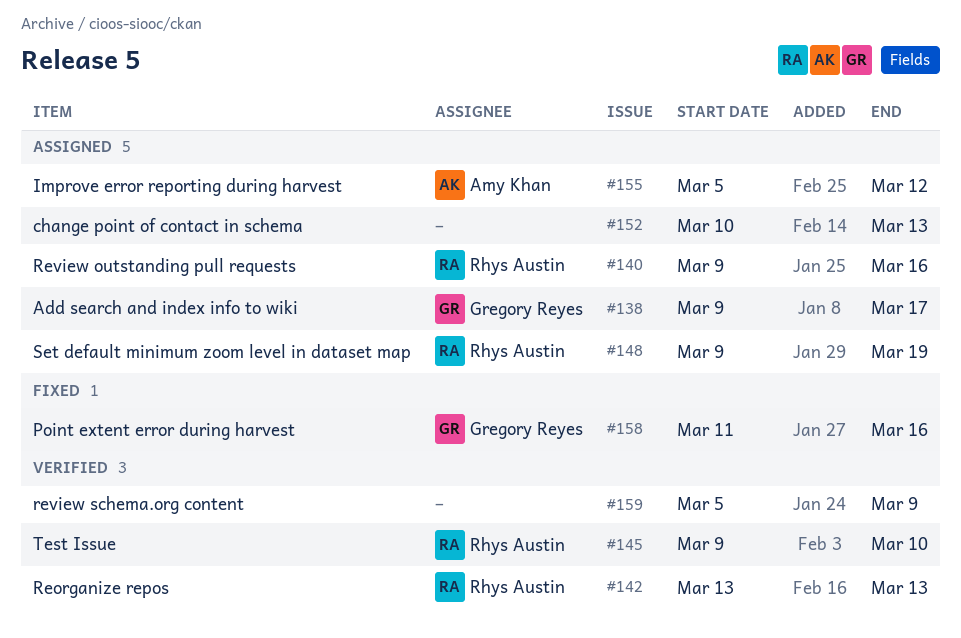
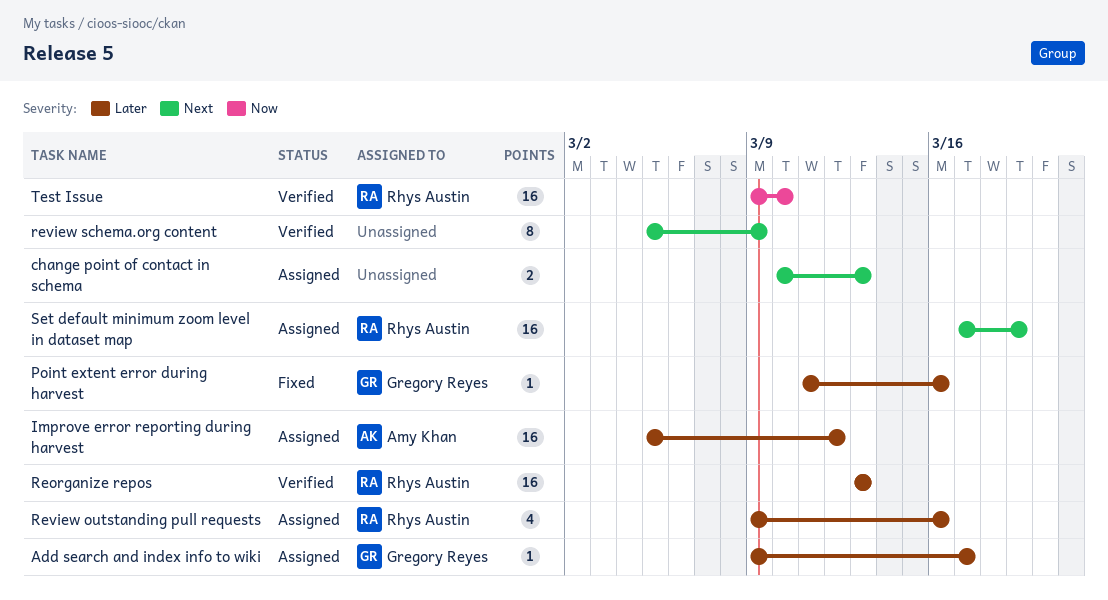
Set default minimum zoom level in dataset map, start: Mar 9 -> Mar 17

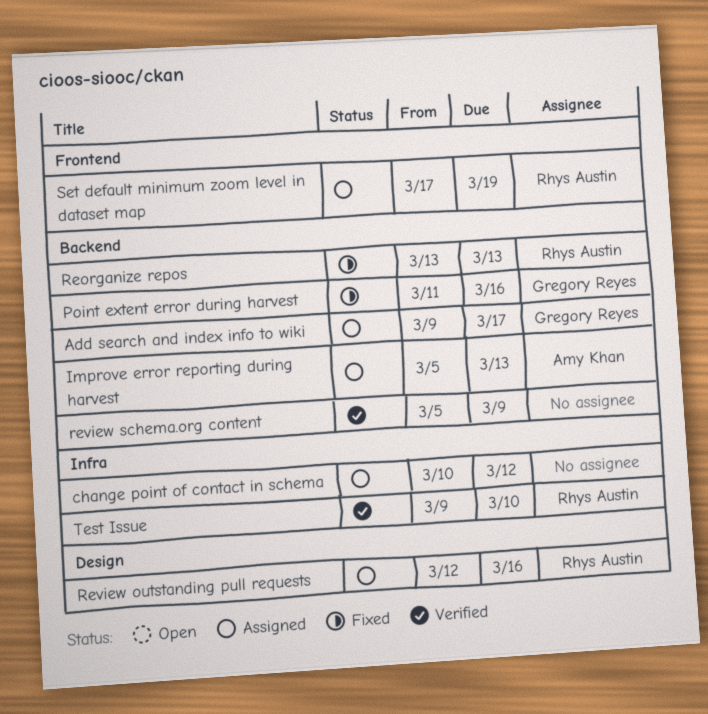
change point of contact in schema, due: Mar 13 -> Mar 12
Improve error reporting during harvest, due: Mar 12 -> Mar 13
Reorganize repos, status: Verified -> Fixed
Review outstanding pull requests, start: Mar 9 -> Mar 12

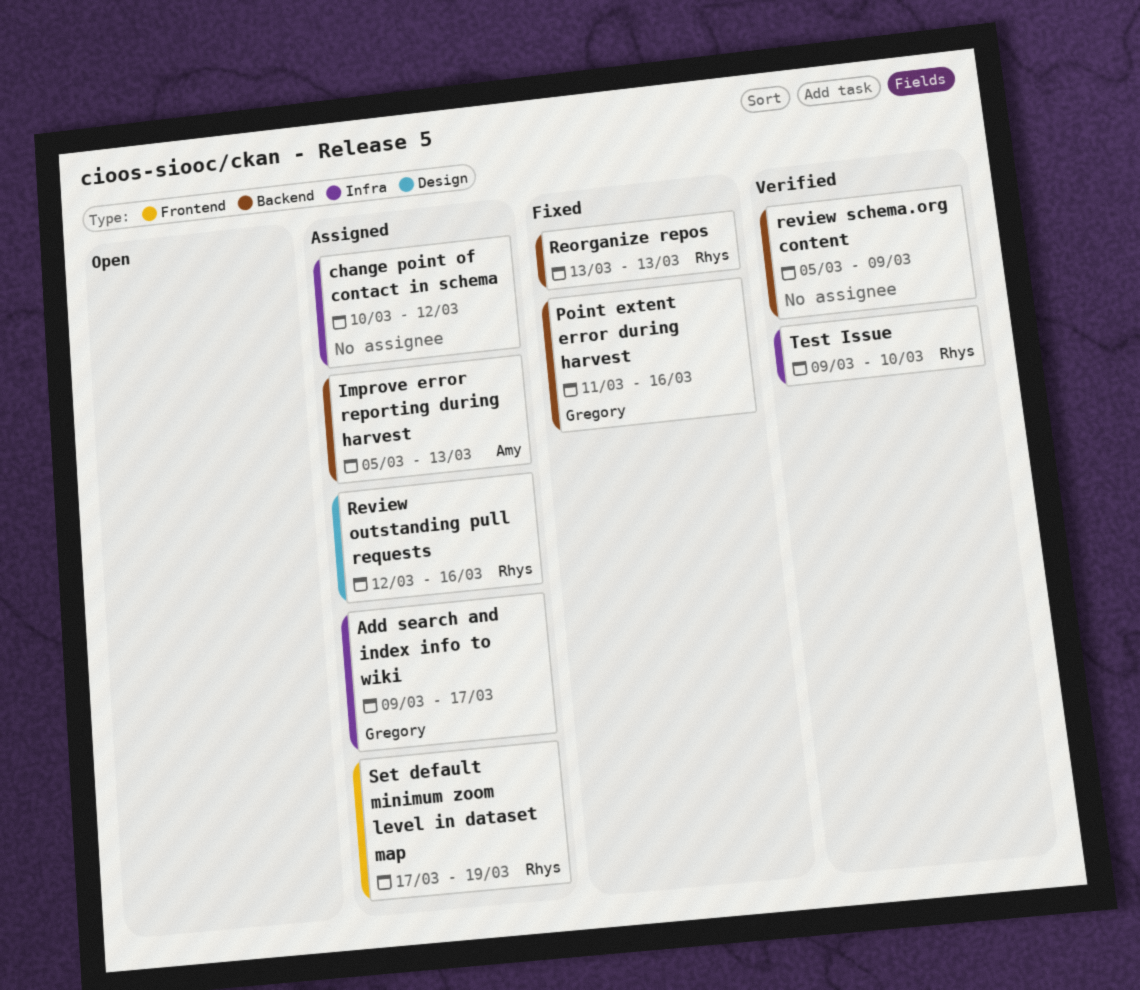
Add search and index info to wiki, label: Backend -> Infra

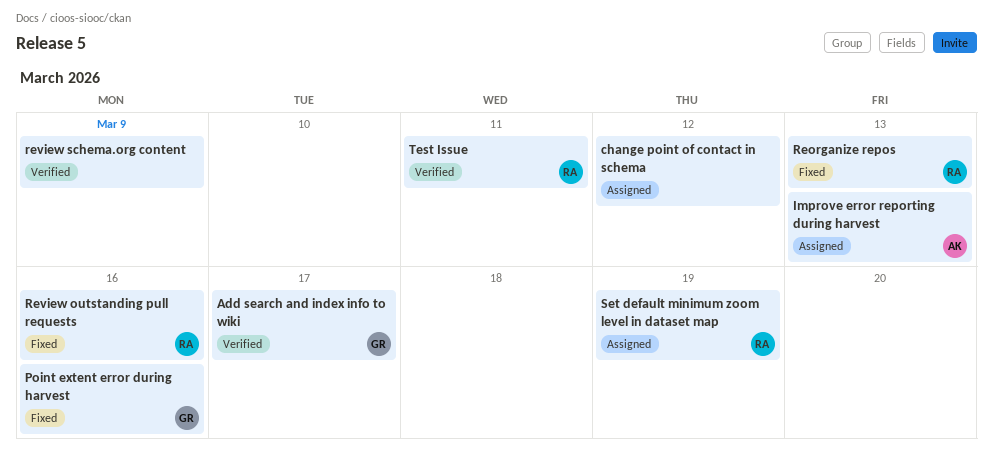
Add search and index info to wiki, status: Assigned -> Verified
Review outstanding pull requests, status: Assigned -> Fixed
Test Issue, due: Mar 10 -> Mar 11

